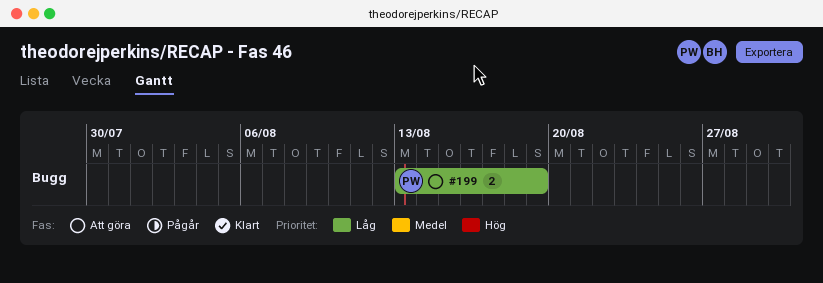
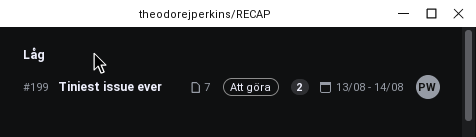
#199, due: Aug 19 -> Aug 14

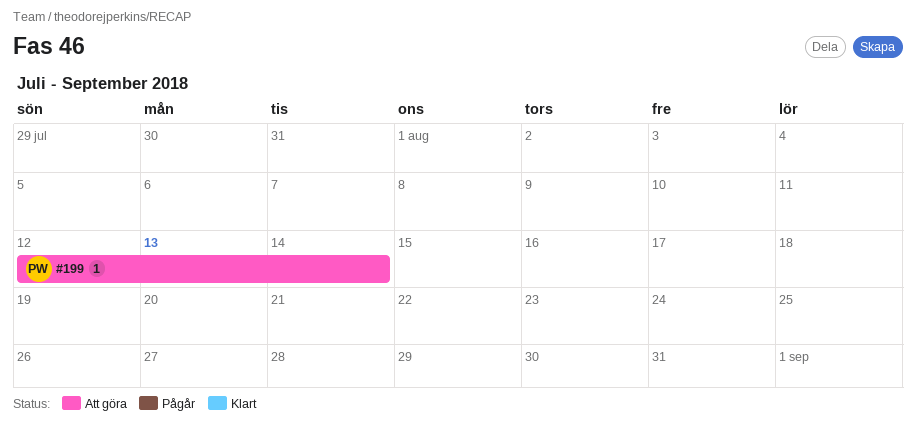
#199, estimate: 2 -> 1
#199, start: Aug 13 -> Aug 12

